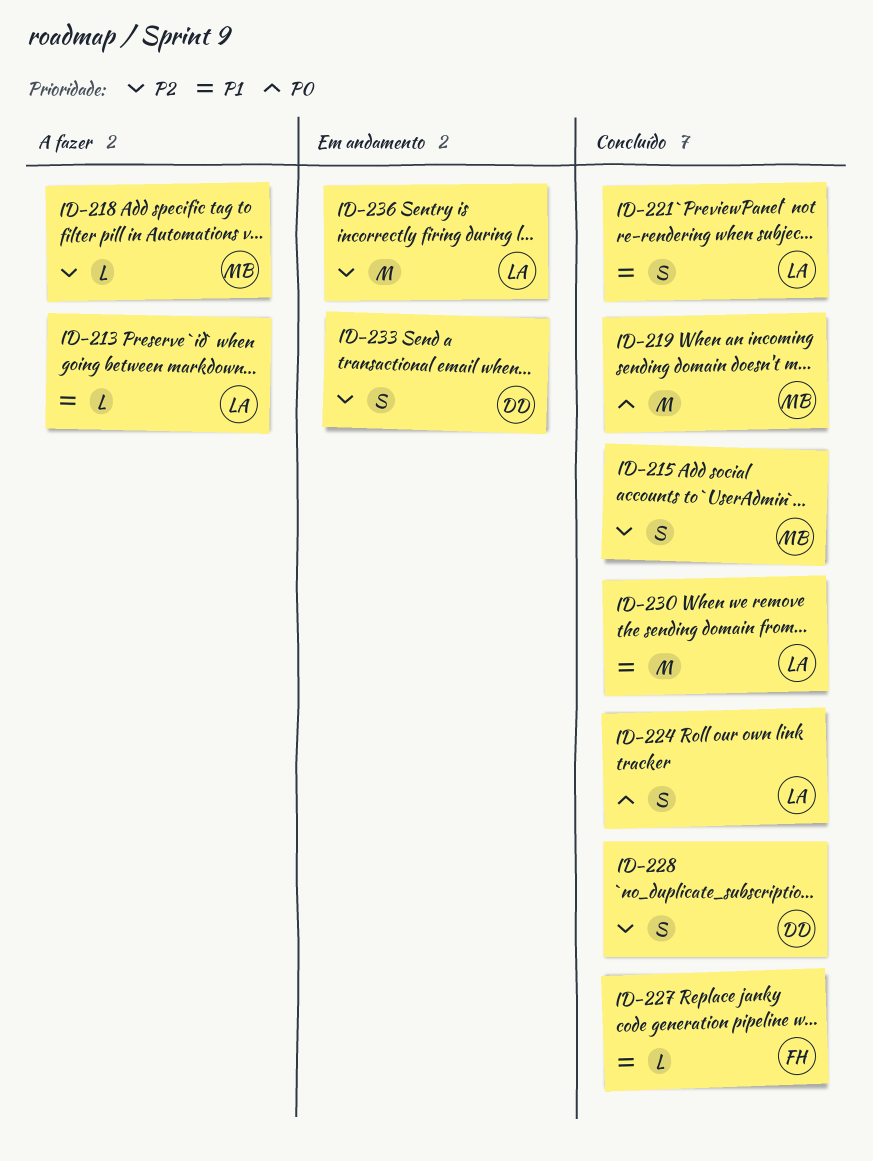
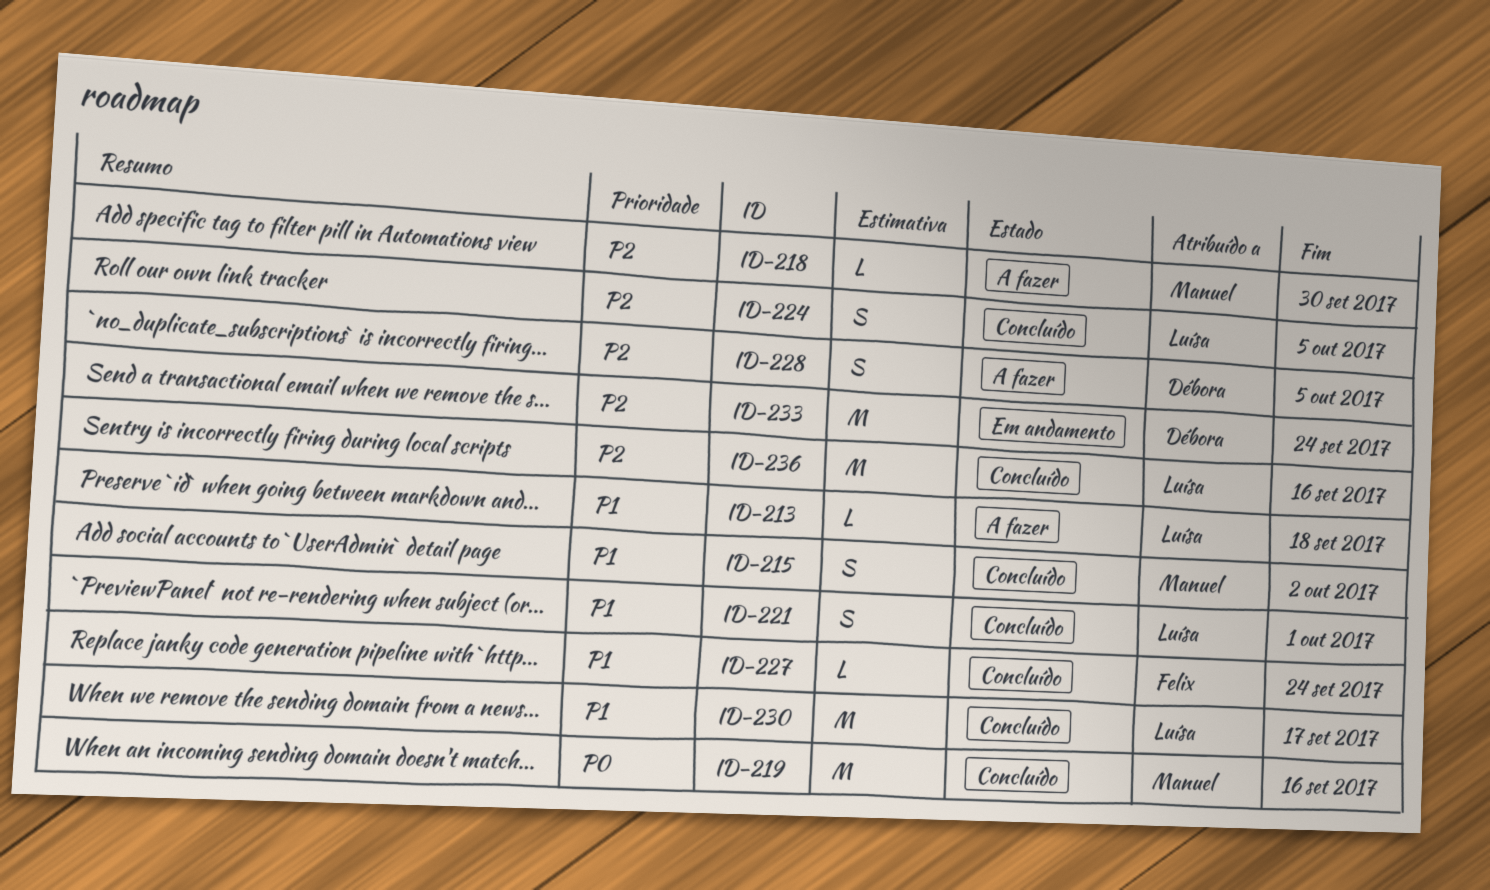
ID-215, priority: P2 -> P1
ID-224, priority: P0 -> P2
ID-228, status: Concluído -> A fazer
ID-233, estimate: S -> M
ID-236, status: Em andamento -> Concluído

